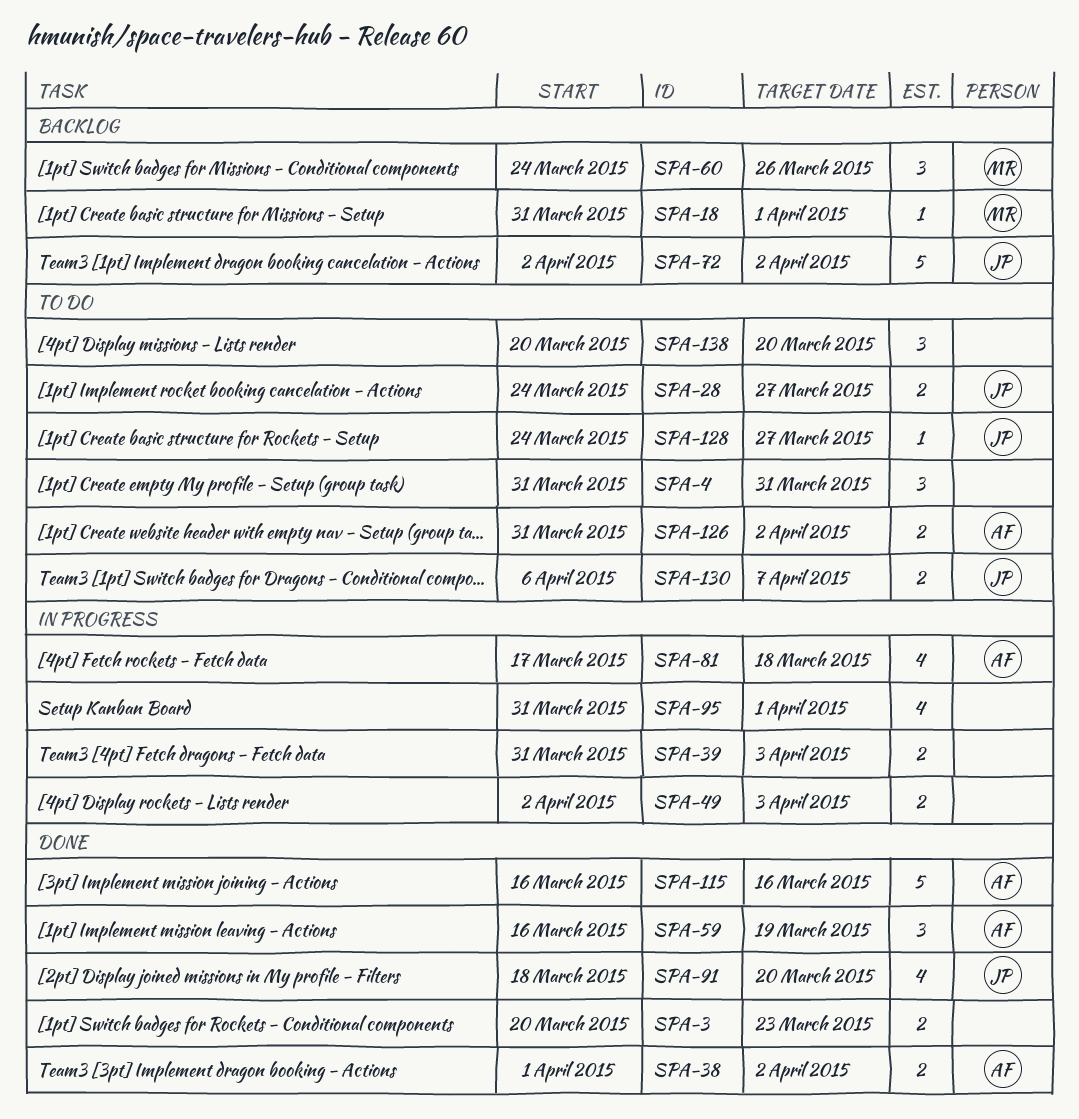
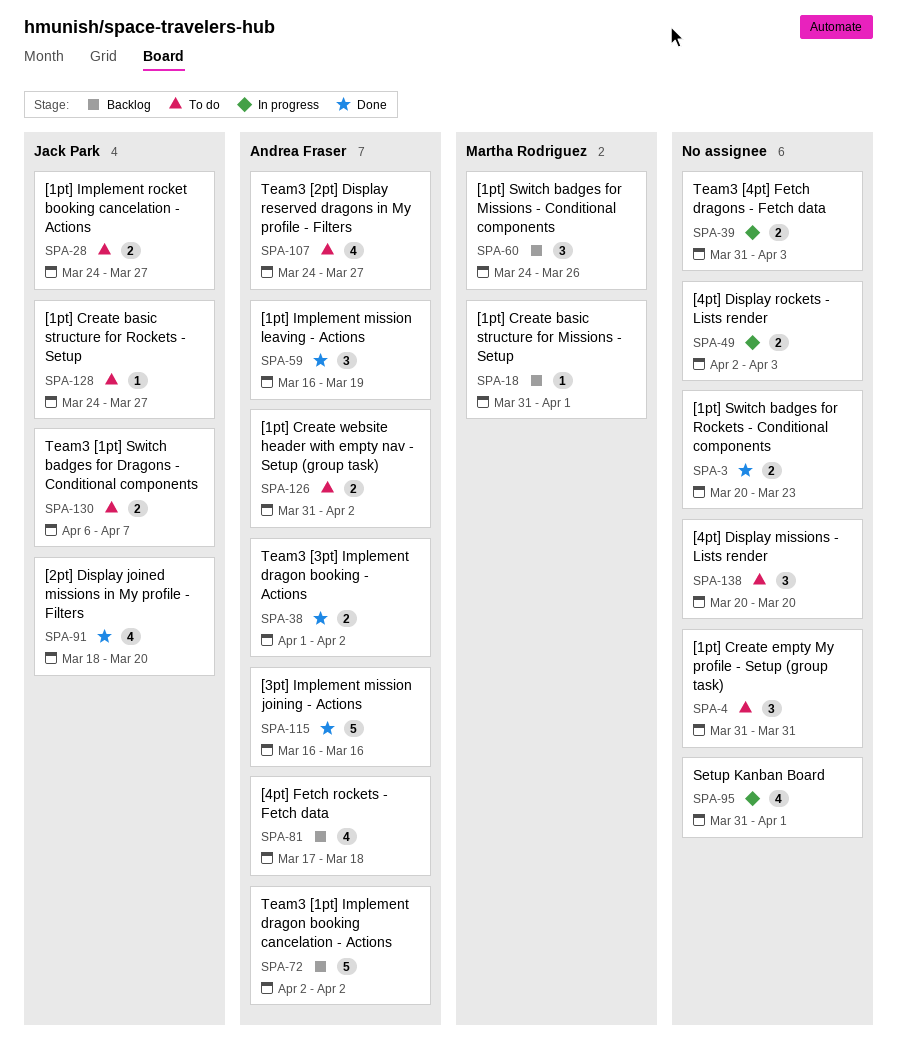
SPA-72, owner: Jack Park -> Andrea Fraser
SPA-81, status: In progress -> Backlog
SPA-107: none -> present

